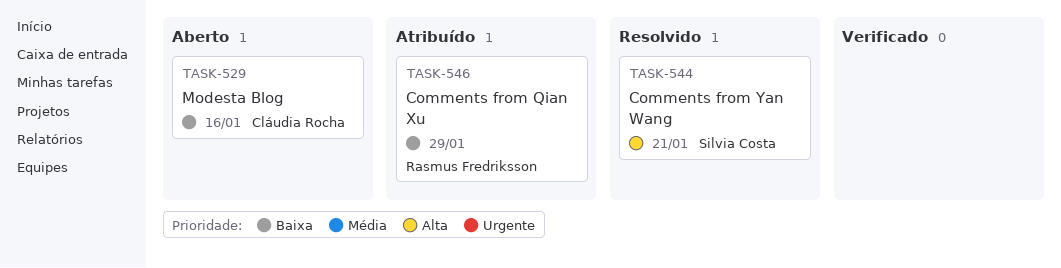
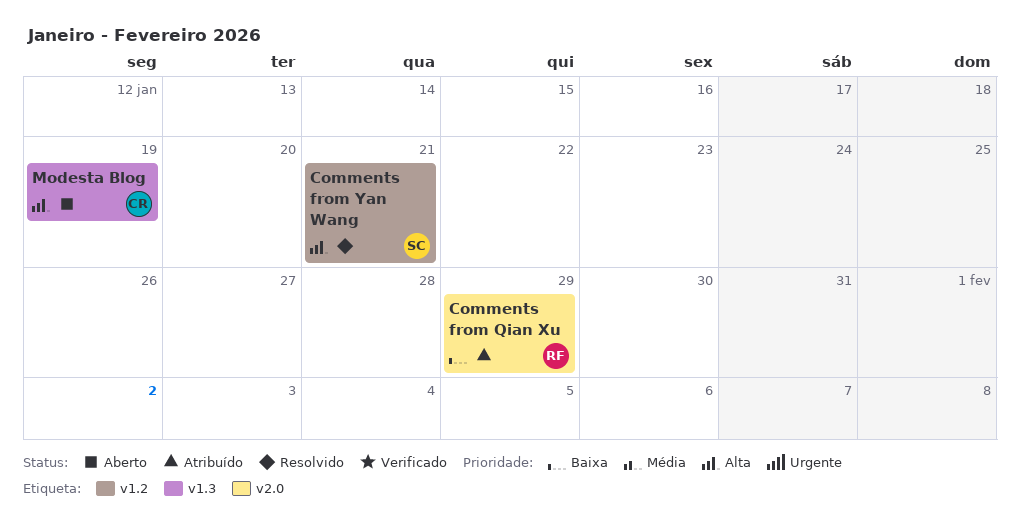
Modesta Blog, priority: Baixa -> Alta
Modesta Blog, due: Jan 16 -> Jan 19

